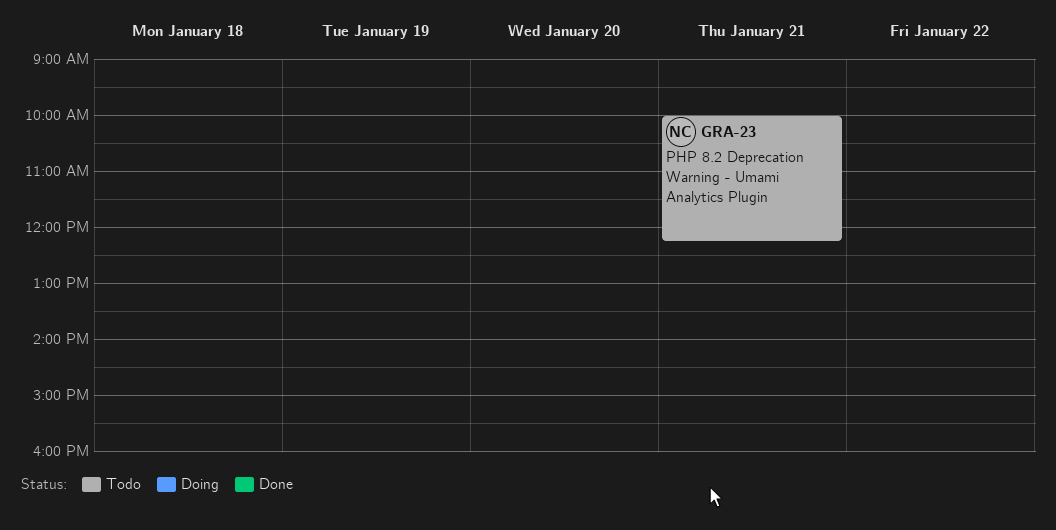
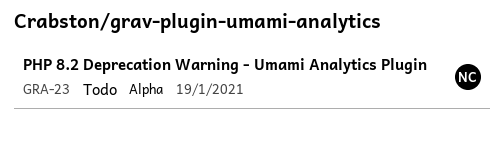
GRA-23, day: Jan 21 -> Jan 19

